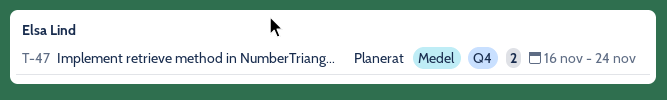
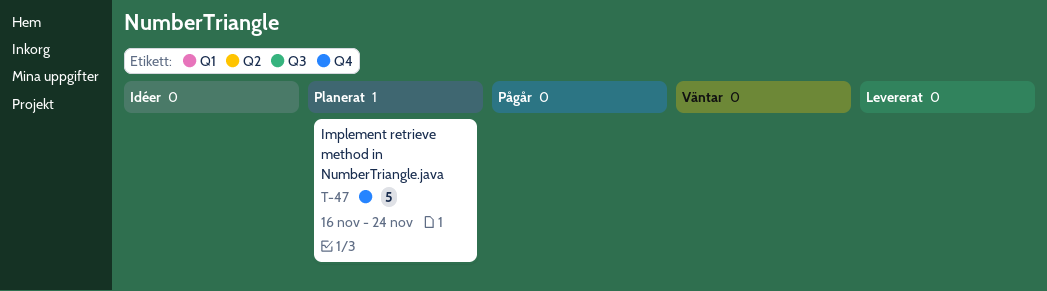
T-47, estimate: 2 -> 5

